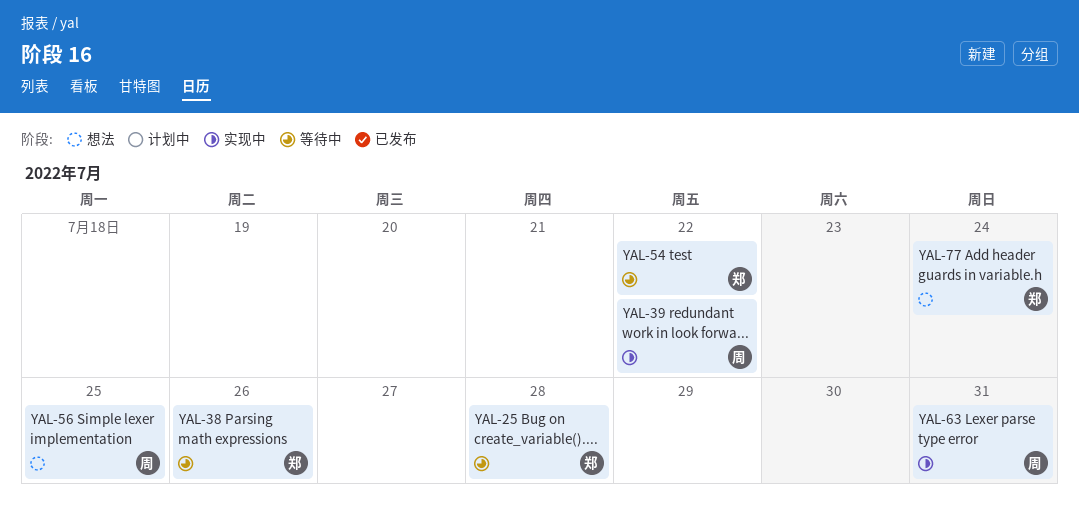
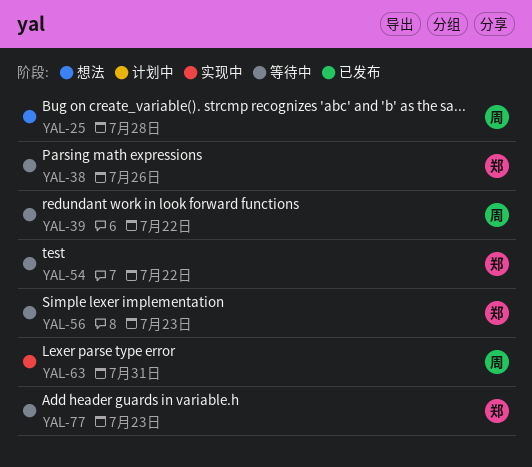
YAL-25, status: 等待中 -> 想法
YAL-25, owner: 郑 -> 周
YAL-39, status: 实现中 -> 等待中
YAL-56, status: 想法 -> 等待中
YAL-56, owner: 周 -> 郑
YAL-56, due: Jul 25 -> Jul 23
YAL-77, status: 想法 -> 等待中
YAL-77, due: Jul 24 -> Jul 23

